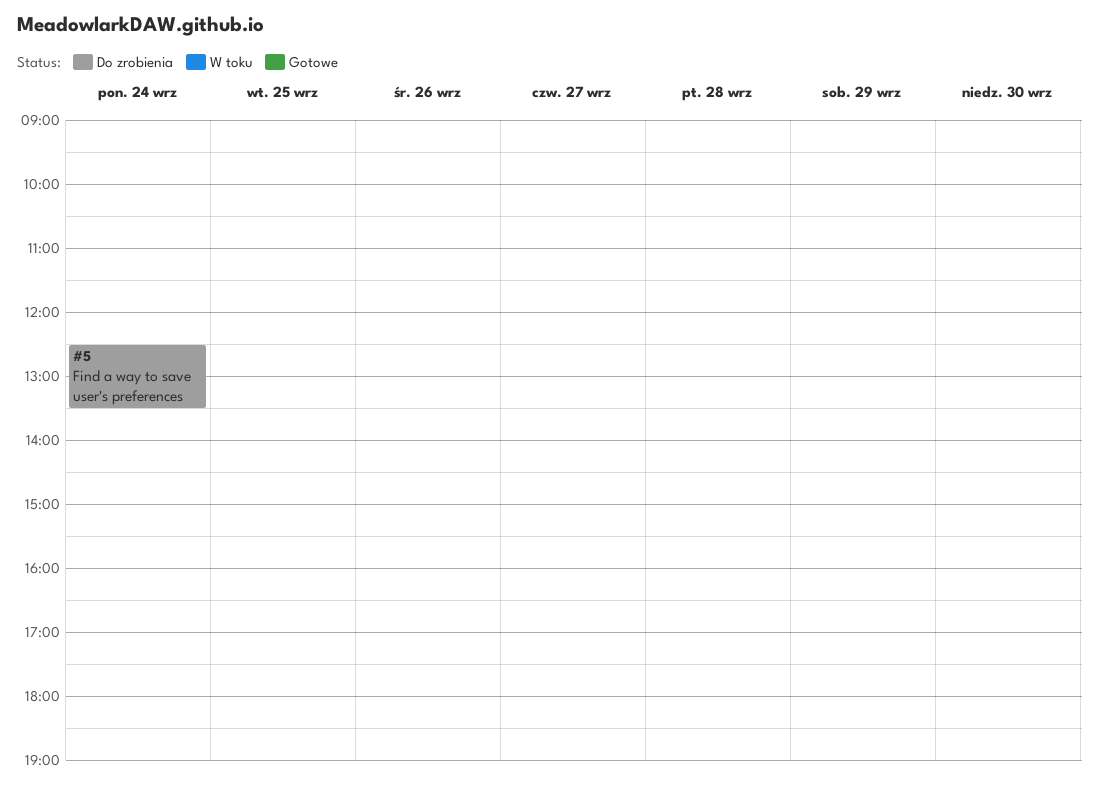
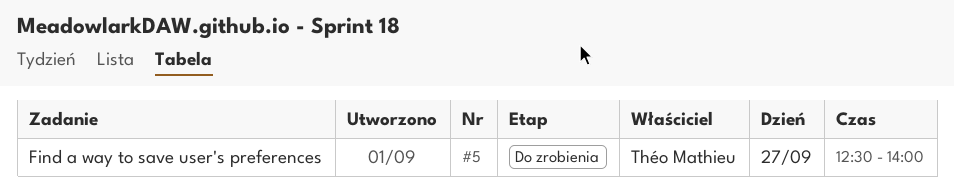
#5, day: Sep 24 -> Sep 27
#5, ends: 13:30 -> 14:00

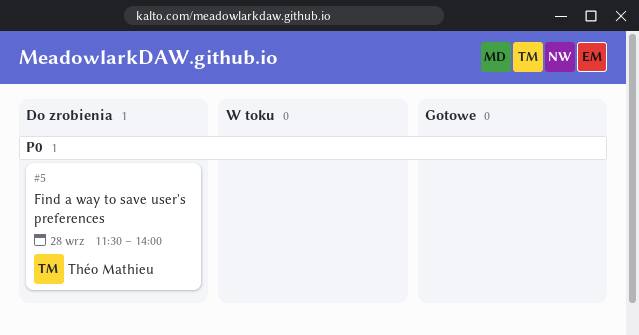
#5, day: Sep 27 -> Sep 28
#5, begins: 12:30 -> 11:30

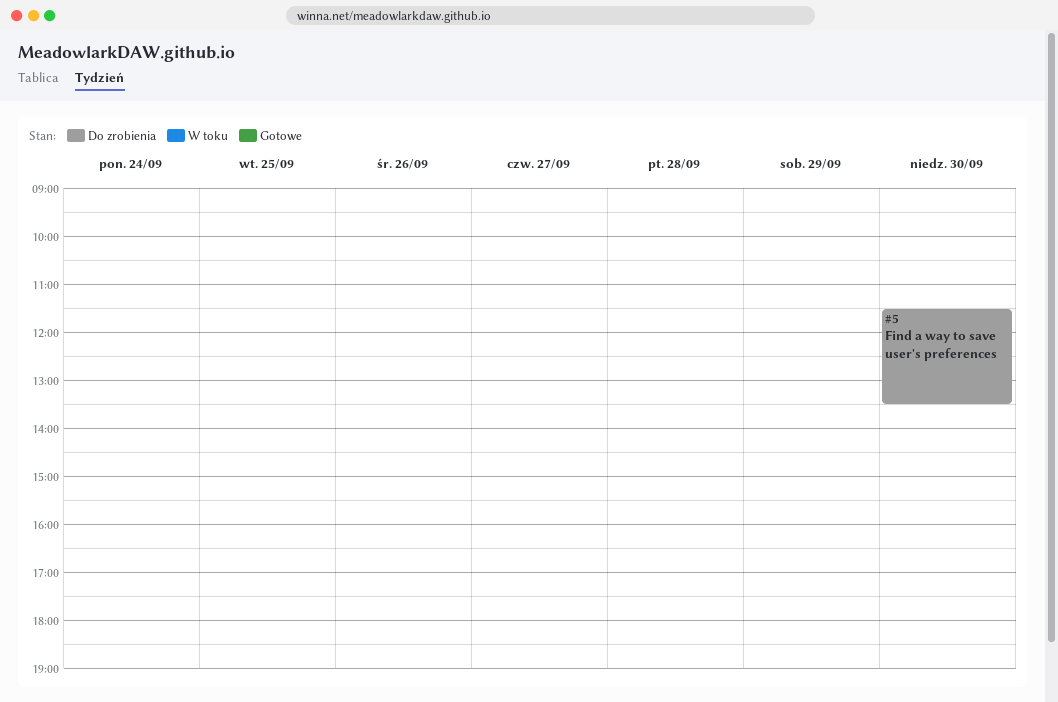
#5, day: Sep 28 -> Sep 30
#5, ends: 14:00 -> 13:30

